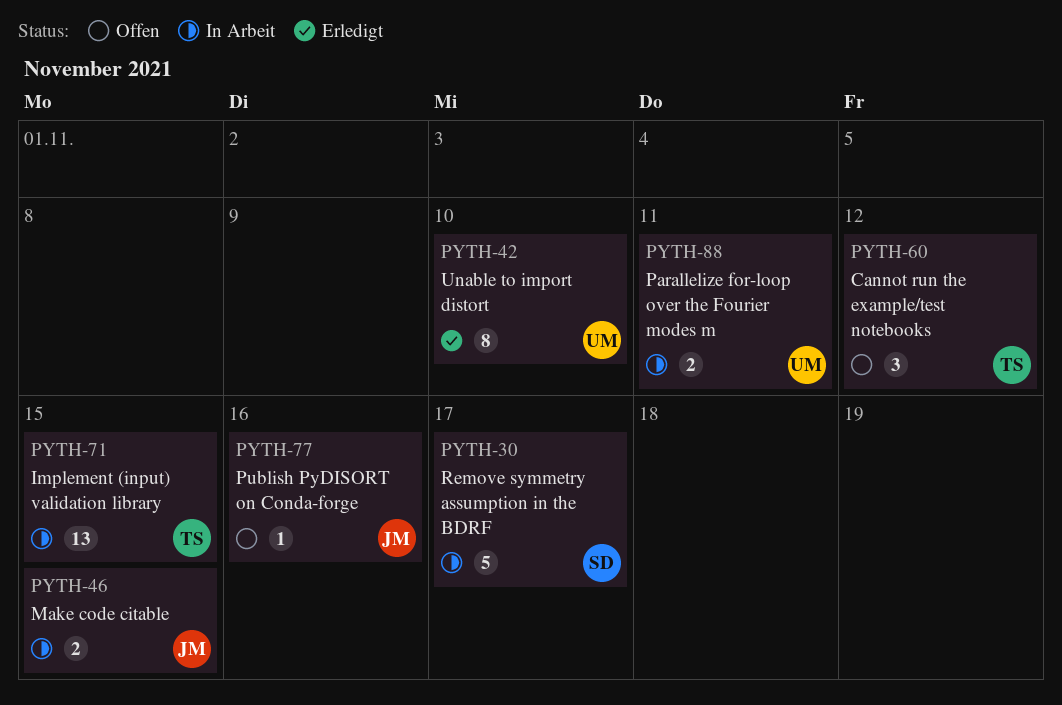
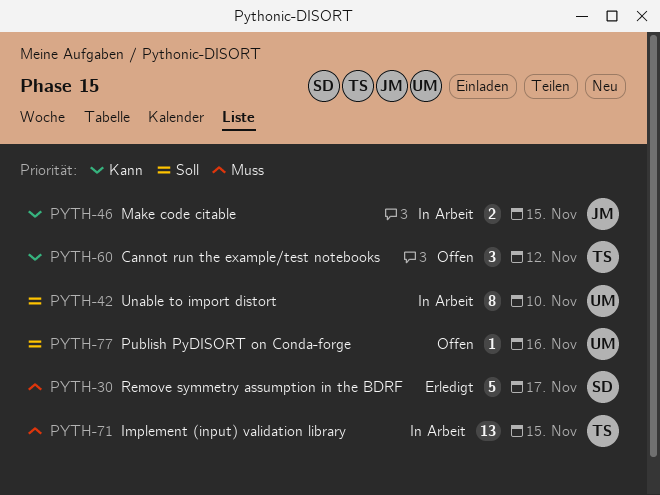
PYTH-30, status: In Arbeit -> Erledigt
PYTH-42, status: Erledigt -> In Arbeit
PYTH-77, owner: JM -> UM
PYTH-88: present -> none

